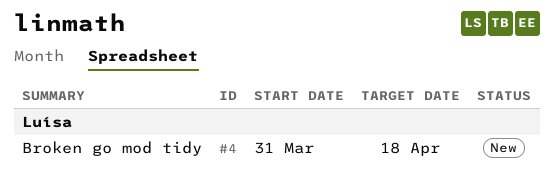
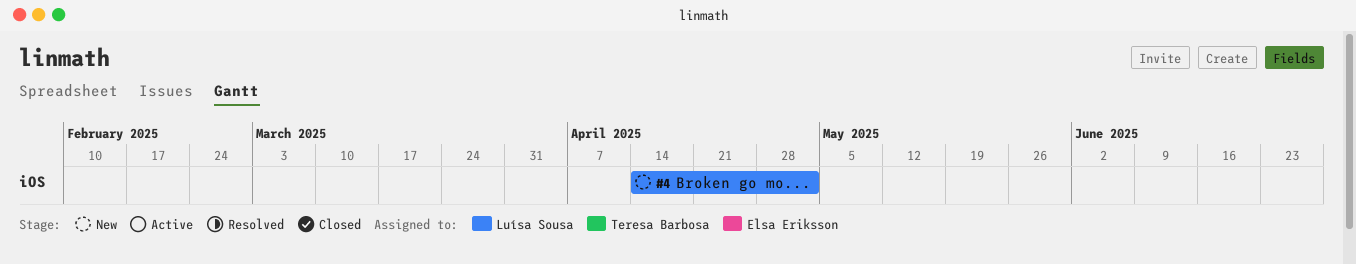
#4, start: Mar 31 -> Apr 14
#4, due: Apr 18 -> May 2

